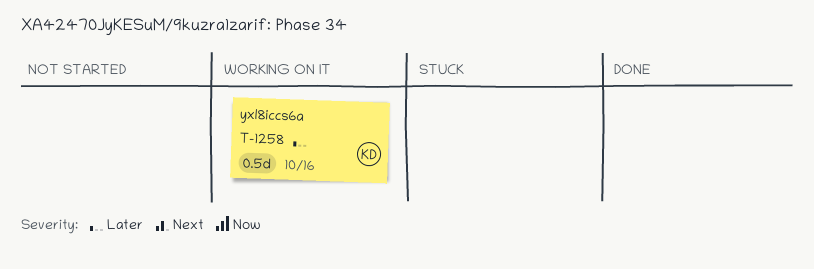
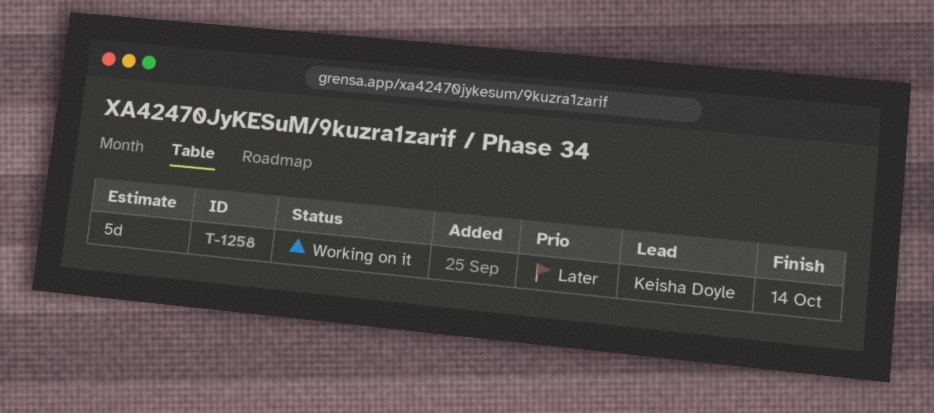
T-1258, estimate: 0.5d -> 5d
T-1258, due: Oct 16 -> Oct 14

